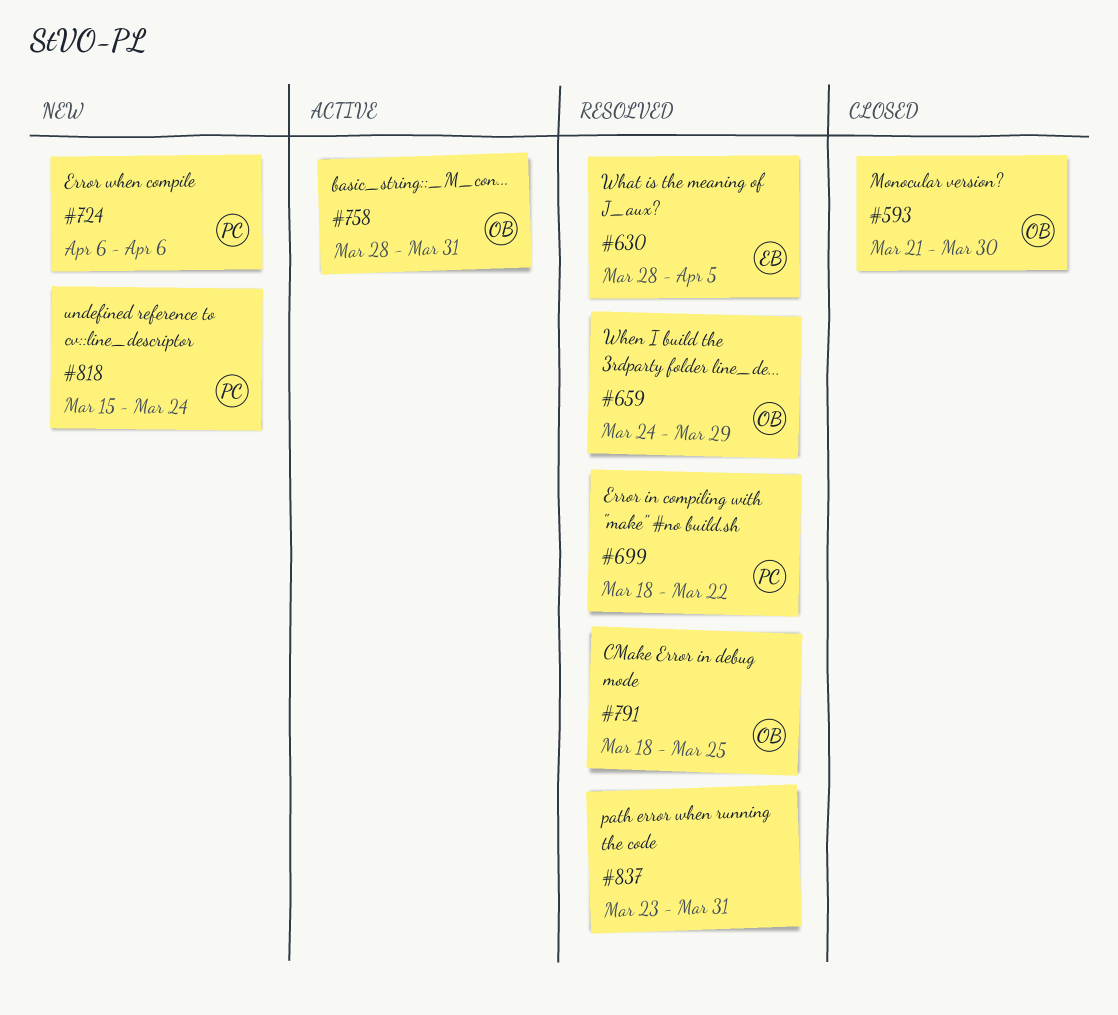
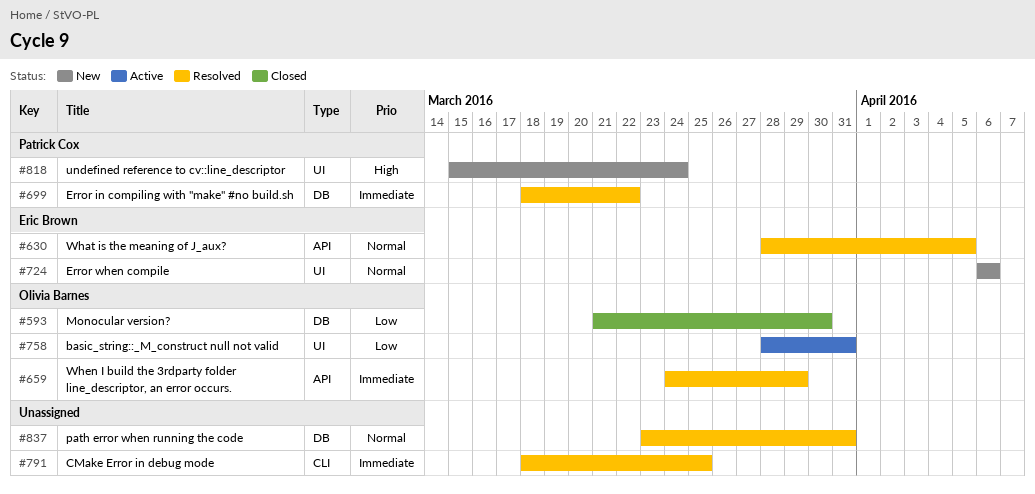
#724, owner: Patrick Cox -> Eric Brown
#791, owner: Olivia Barnes -> none

